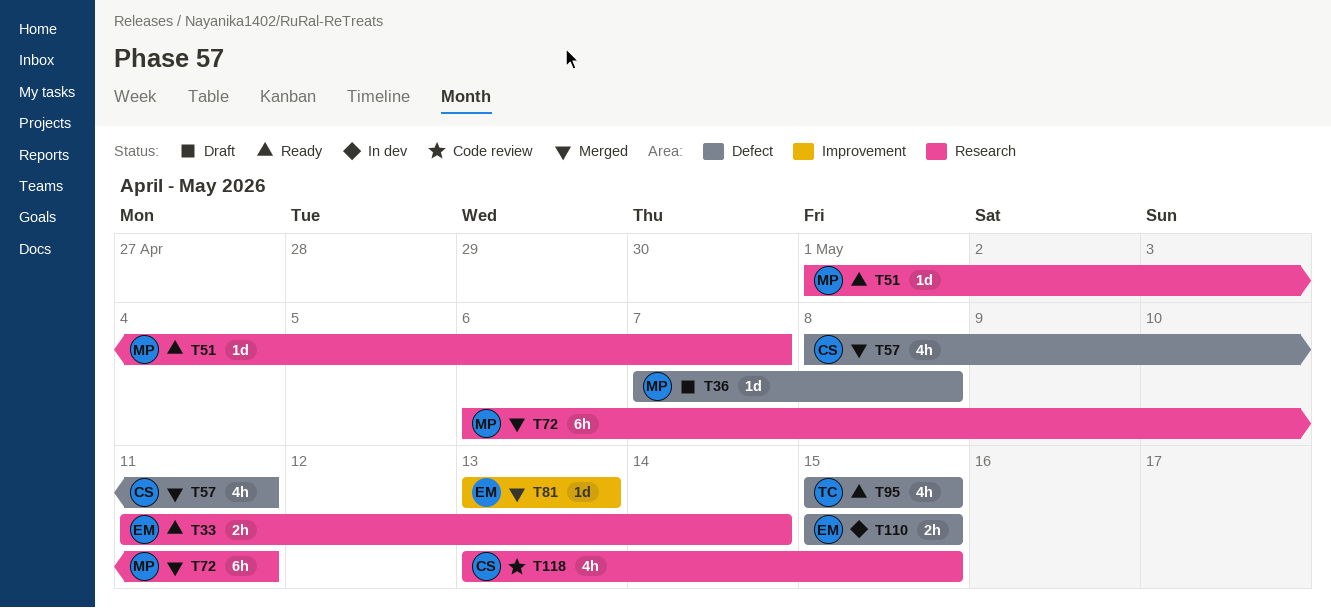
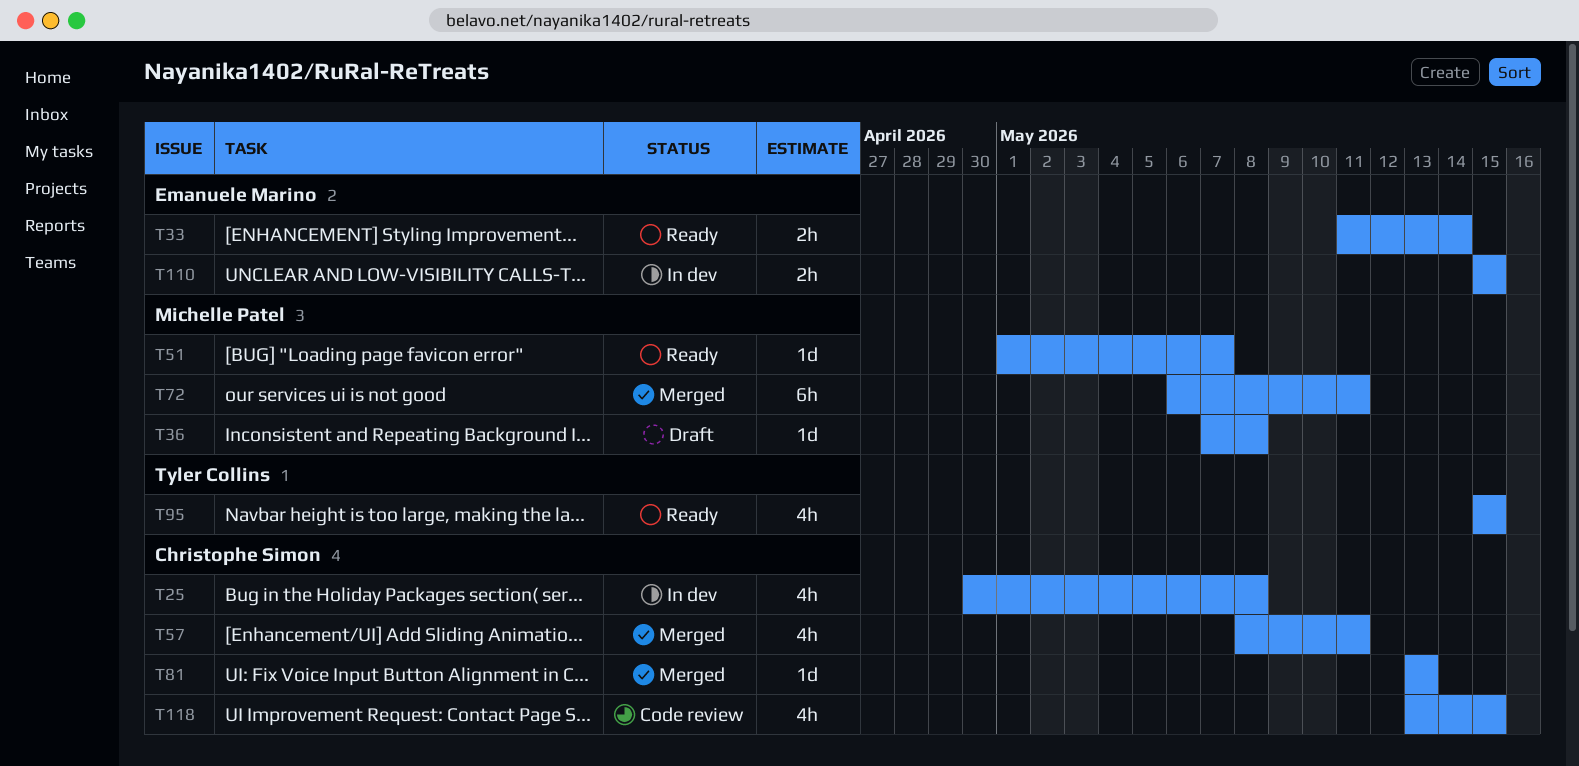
T25: none -> present
T81, owner: Emanuele Marino -> Christophe Simon

